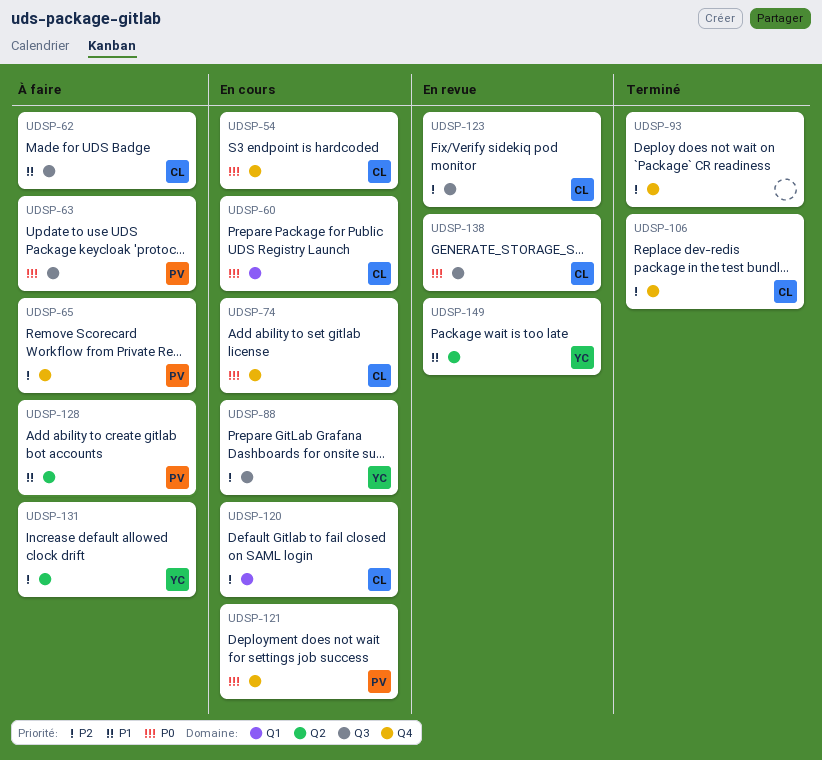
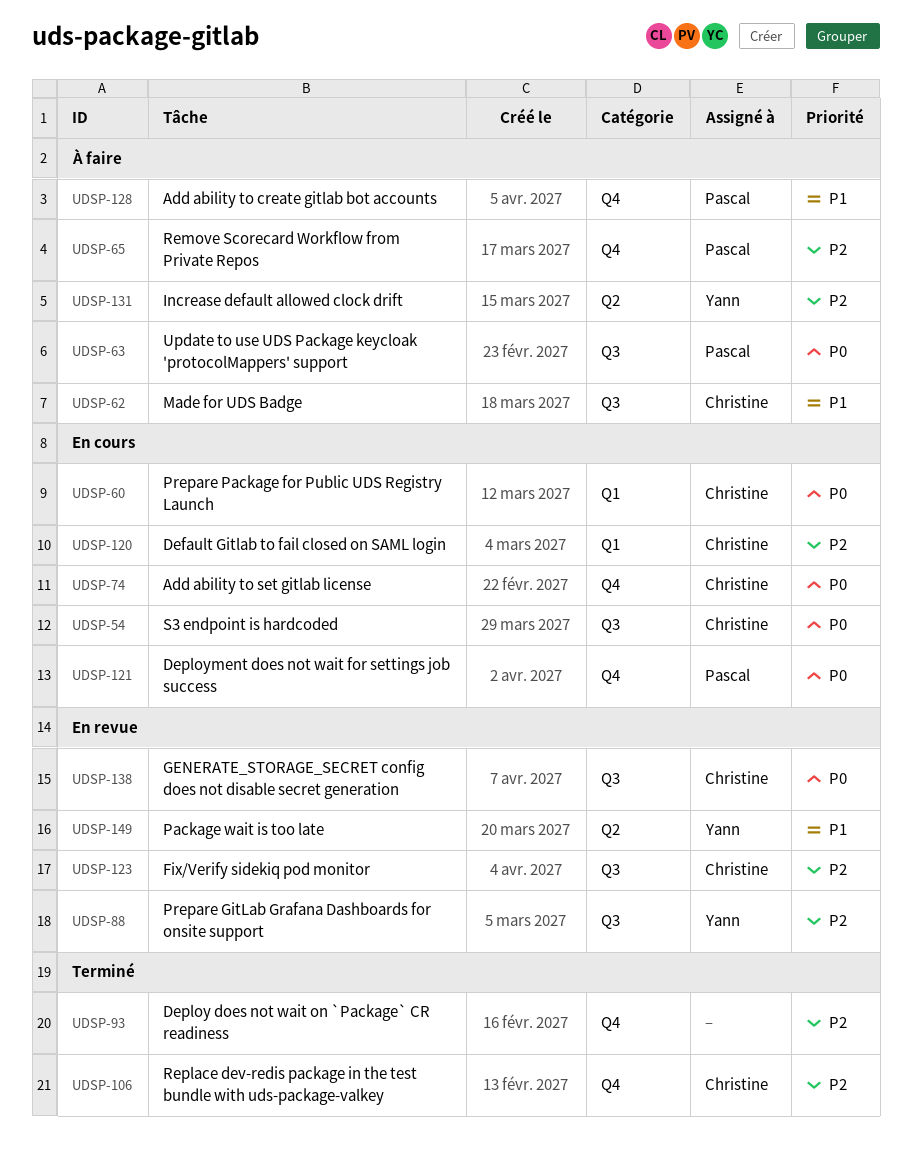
UDSP-54, label: Q4 -> Q3
UDSP-88, status: En cours -> En revue
UDSP-128, label: Q2 -> Q4

